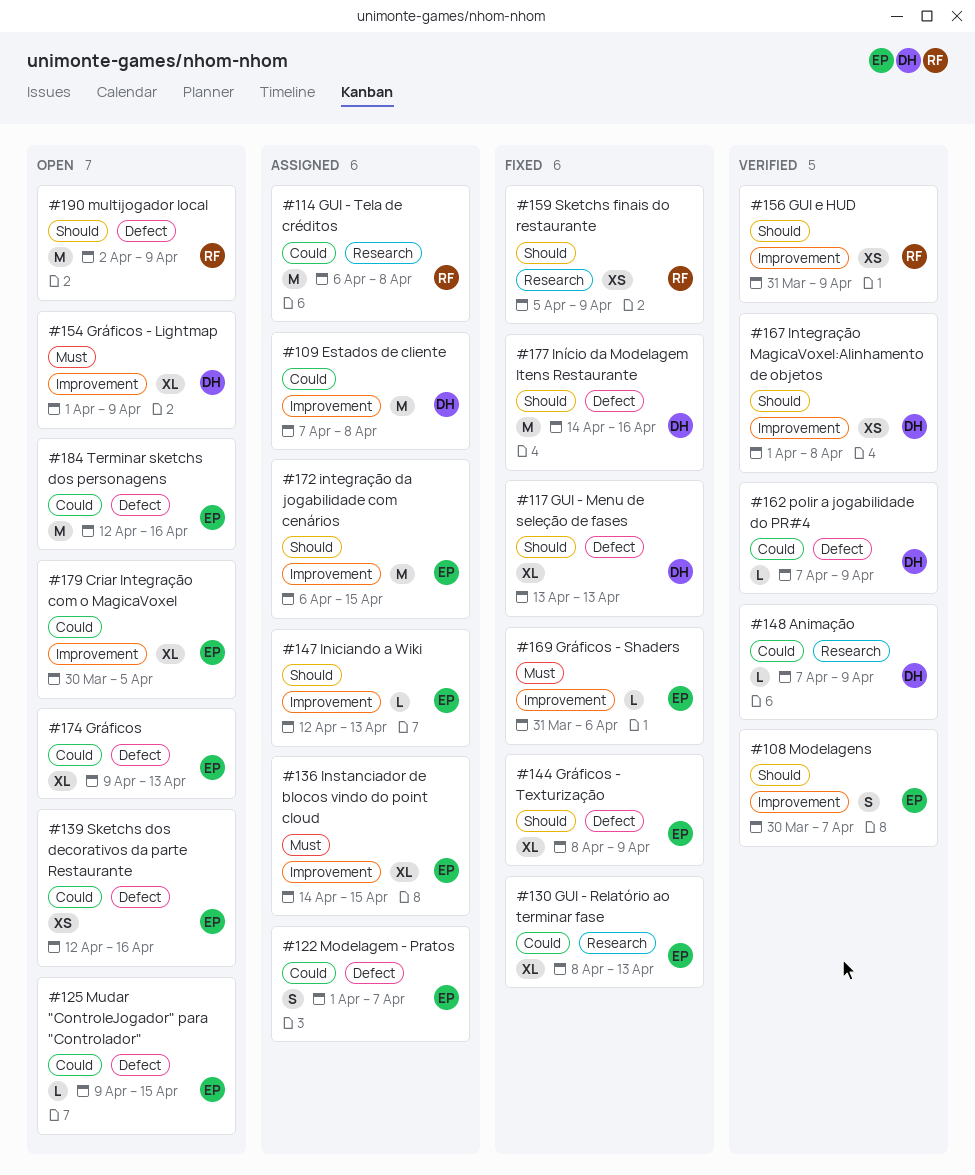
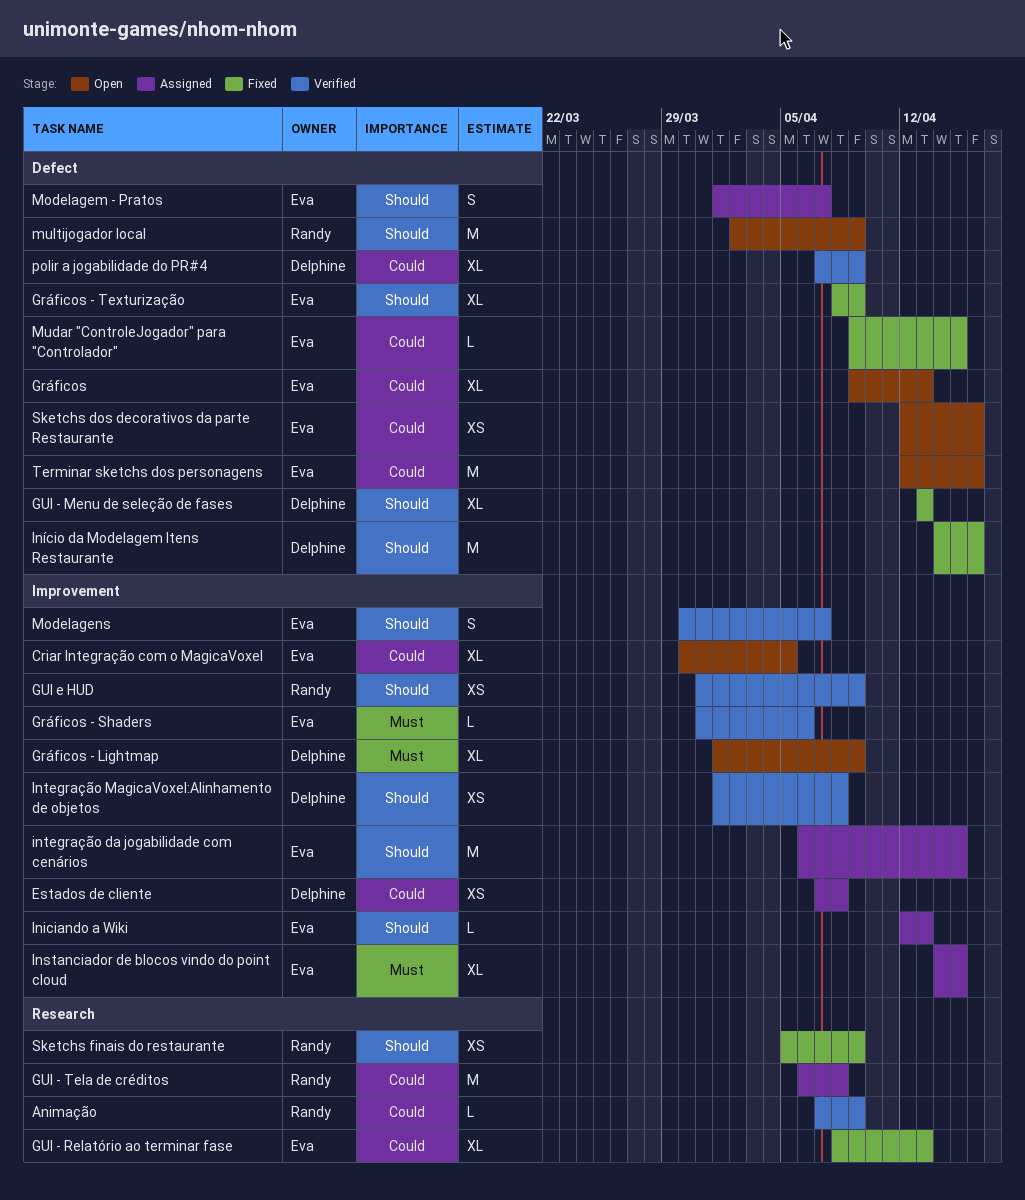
Animação, owner: Delphine -> Randy
Estados de cliente, estimate: M -> XS
Gráficos - Shaders, status: Fixed -> Verified
Modelagem - Pratos, priority: Could -> Should
Mudar "ControleJogador" para "Controlador", status: Open -> Fixed
polir a jogabilidade do PR#4, estimate: L -> XL

